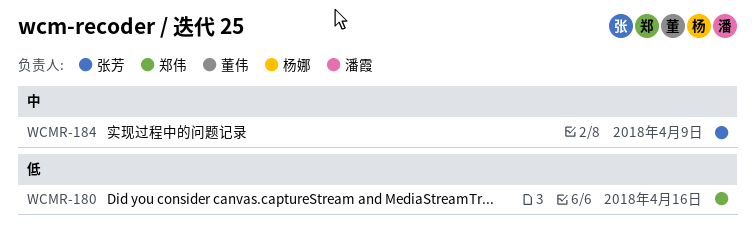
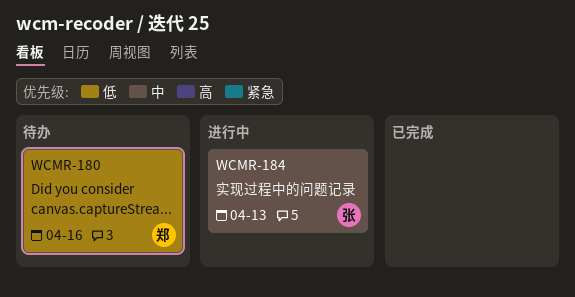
WCMR-184, due: Apr 9 -> Apr 13

